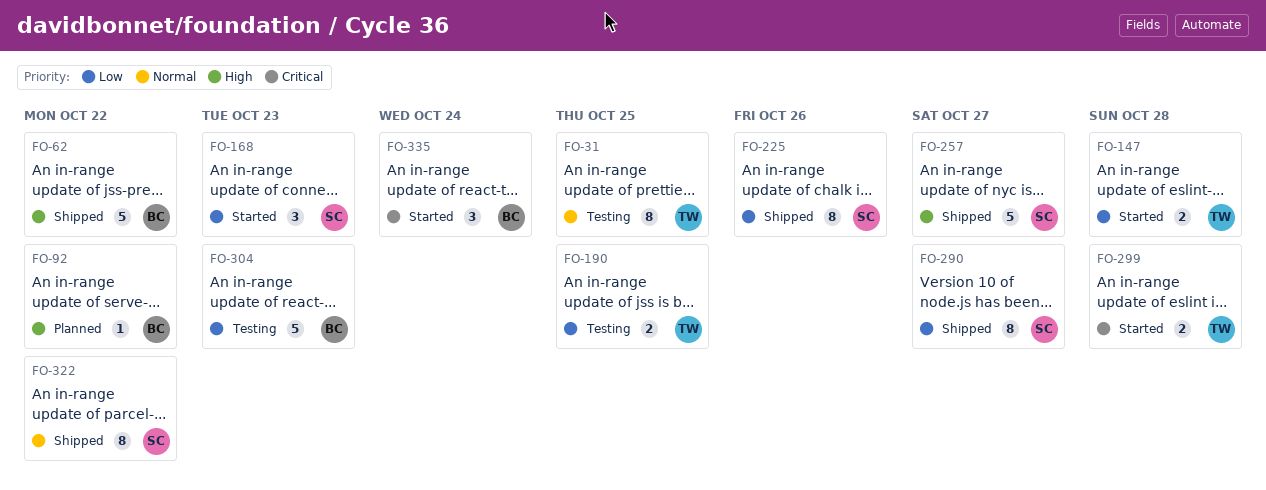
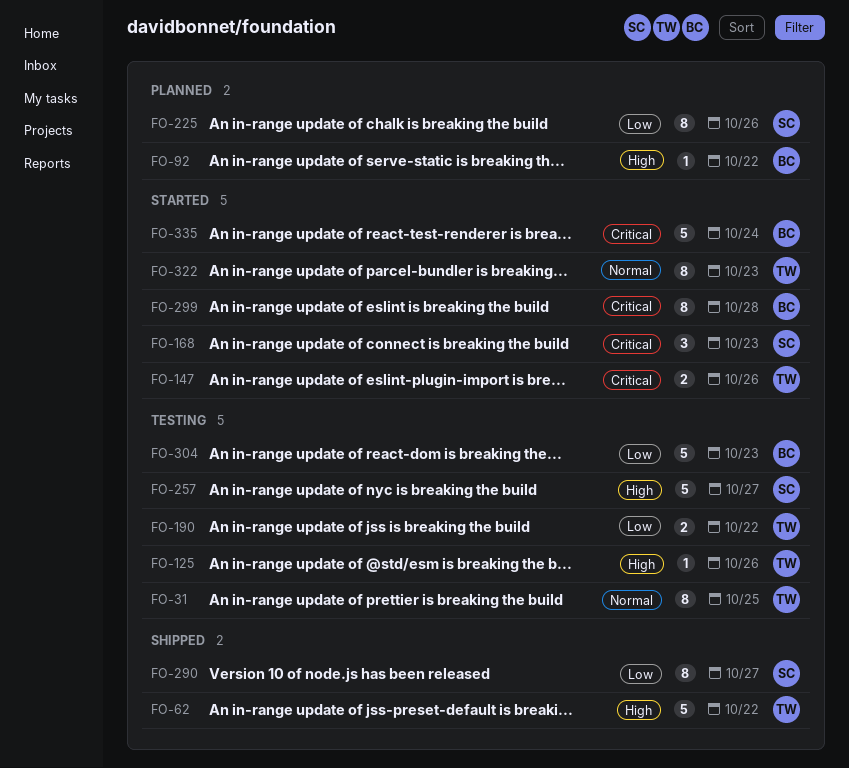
FO-62, owner: BC -> TW
FO-125: none -> present
FO-147, priority: Low -> Critical
FO-147, due: Oct 28 -> Oct 26
FO-168, priority: Low -> Critical
FO-190, due: Oct 25 -> Oct 22
FO-225, status: Shipped -> Planned
FO-257, status: Shipped -> Testing
FO-299, owner: TW -> BC
FO-299, estimate: 2 -> 8
FO-322, status: Shipped -> Started
FO-322, owner: SC -> TW
FO-322, due: Oct 22 -> Oct 23
FO-335, estimate: 3 -> 5

